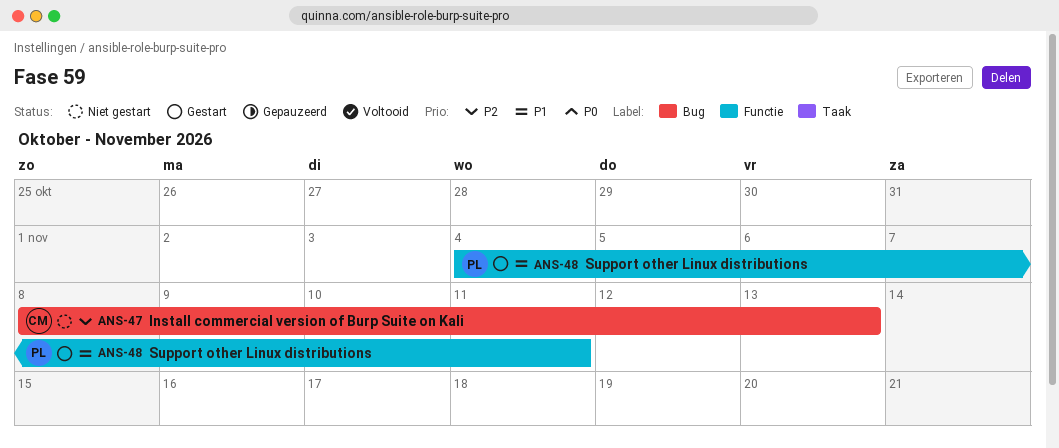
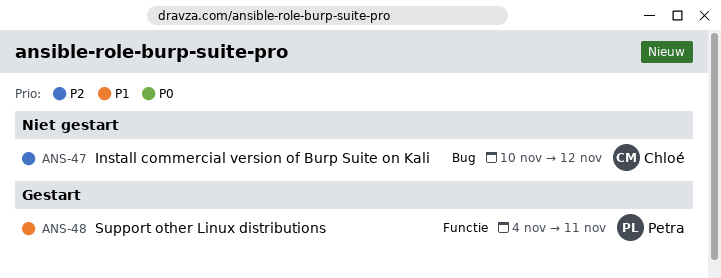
ANS-47, start: Nov 8 -> Nov 10
ANS-47, due: Nov 13 -> Nov 12

